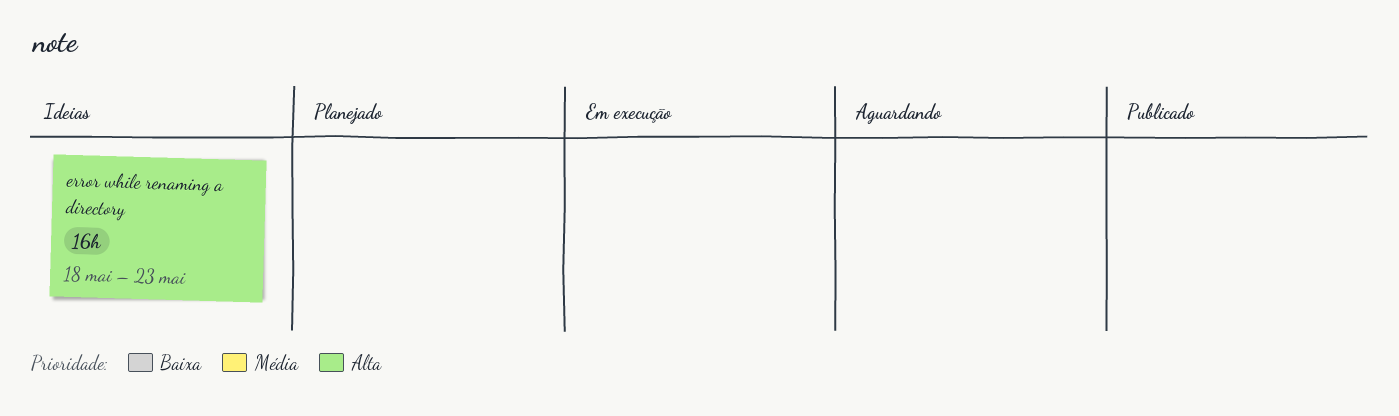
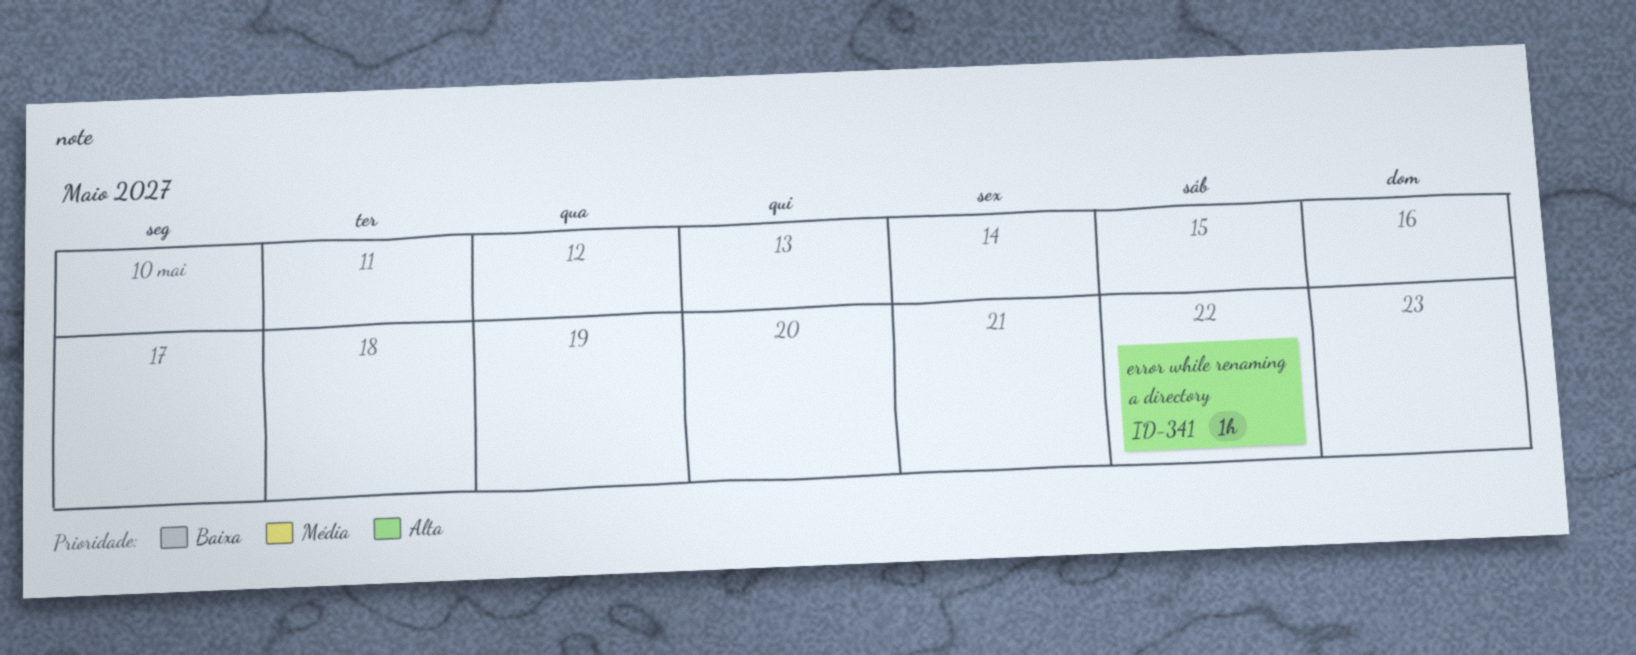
error while renaming a directory, estimate: 16h -> 1h
error while renaming a directory, due: May 23 -> May 22

